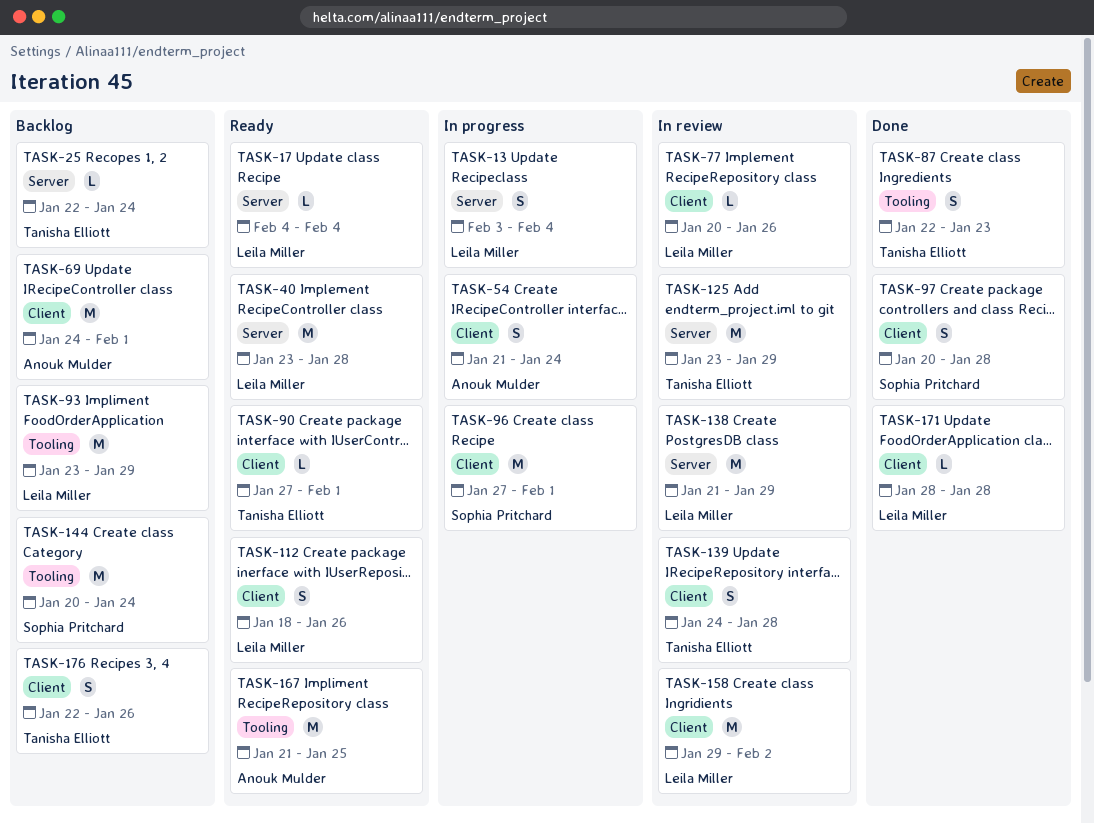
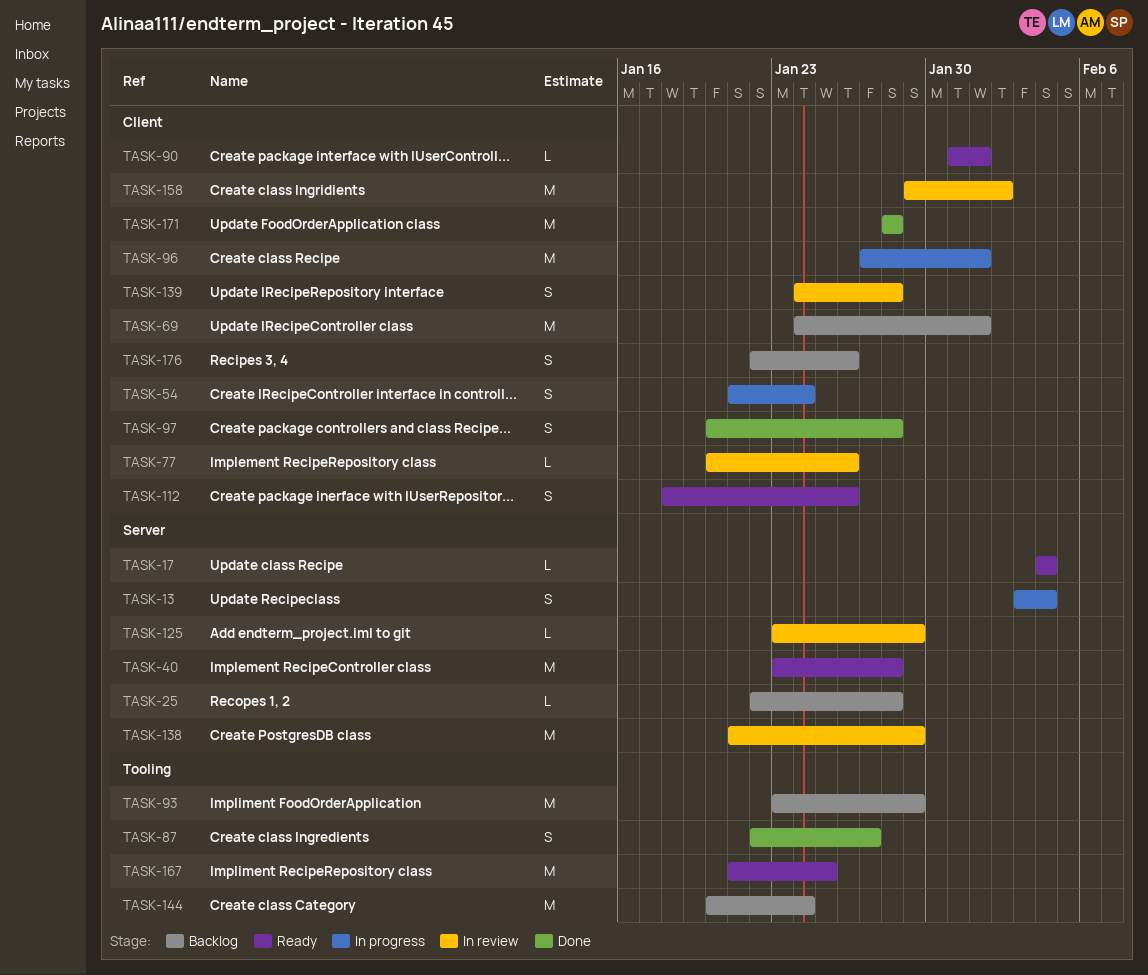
TASK-25, due: Jan 24 -> Jan 28
TASK-87, due: Jan 23 -> Jan 27
TASK-90, start: Jan 27 -> Jan 31
TASK-125, estimate: M -> L
TASK-171, estimate: L -> M

